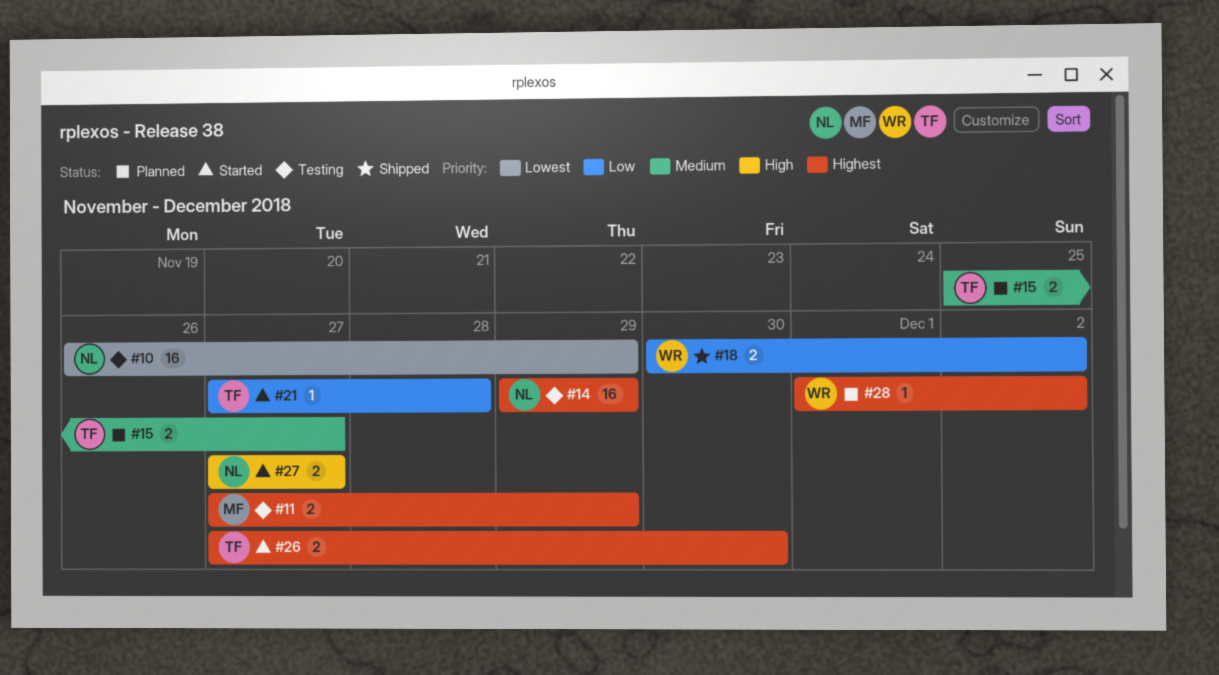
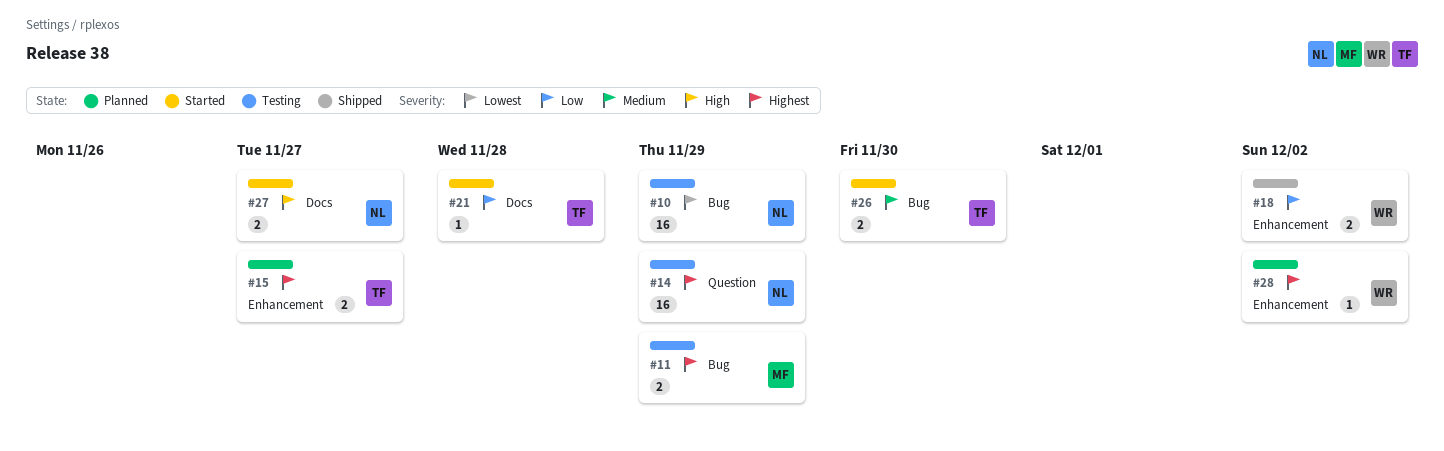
#15, priority: Medium -> Highest
#26, priority: Highest -> Medium

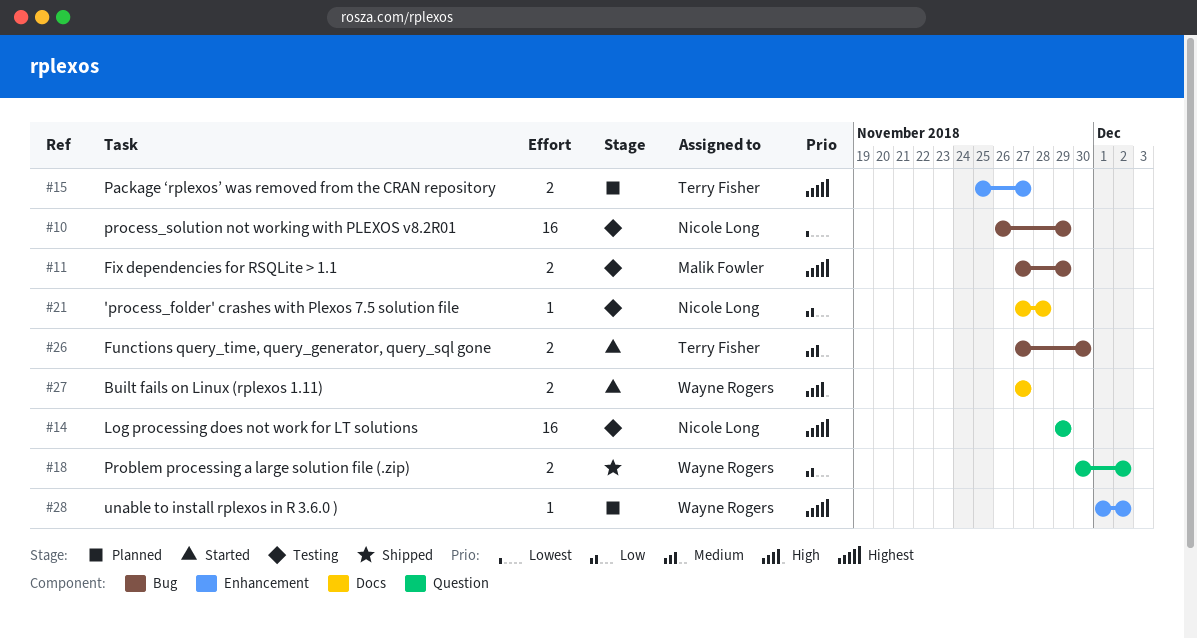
#18, label: Enhancement -> Question
#21, status: Started -> Testing
#21, owner: Terry Fisher -> Nicole Long
#27, owner: Nicole Long -> Wayne Rogers

